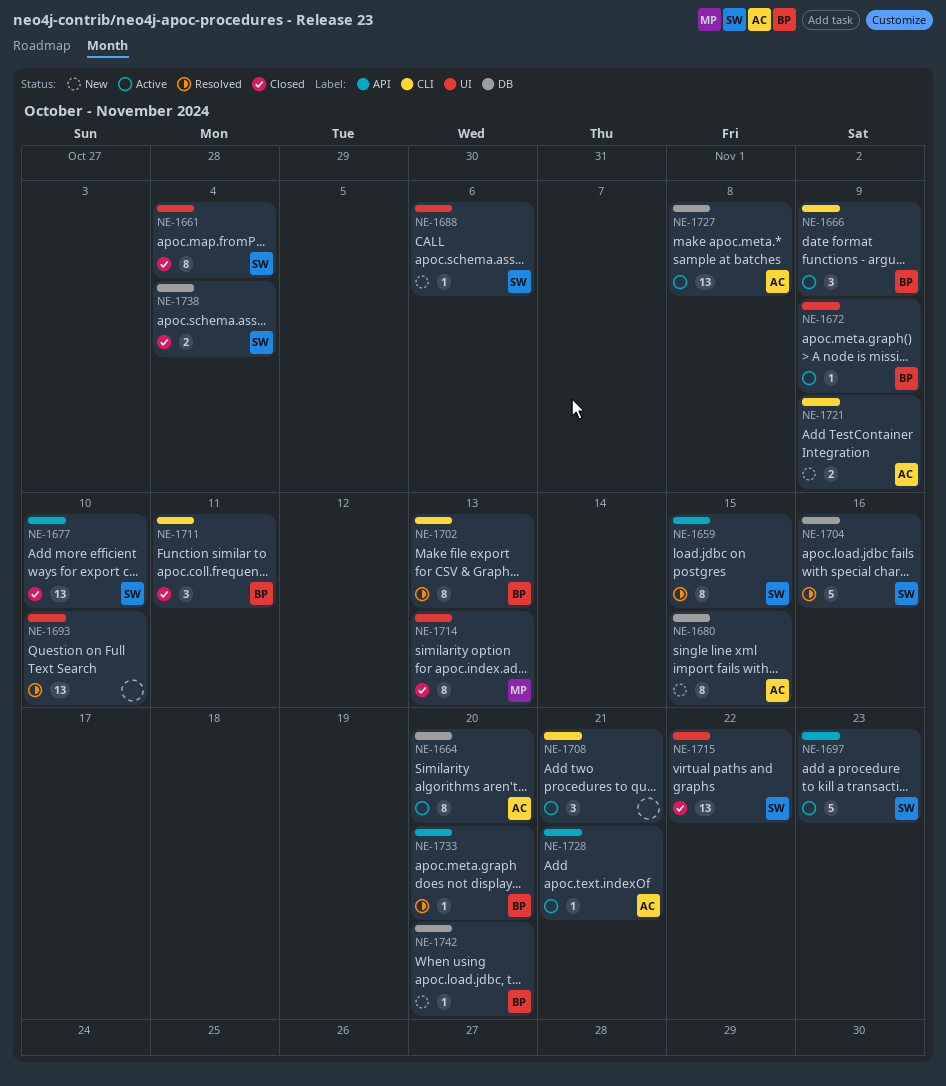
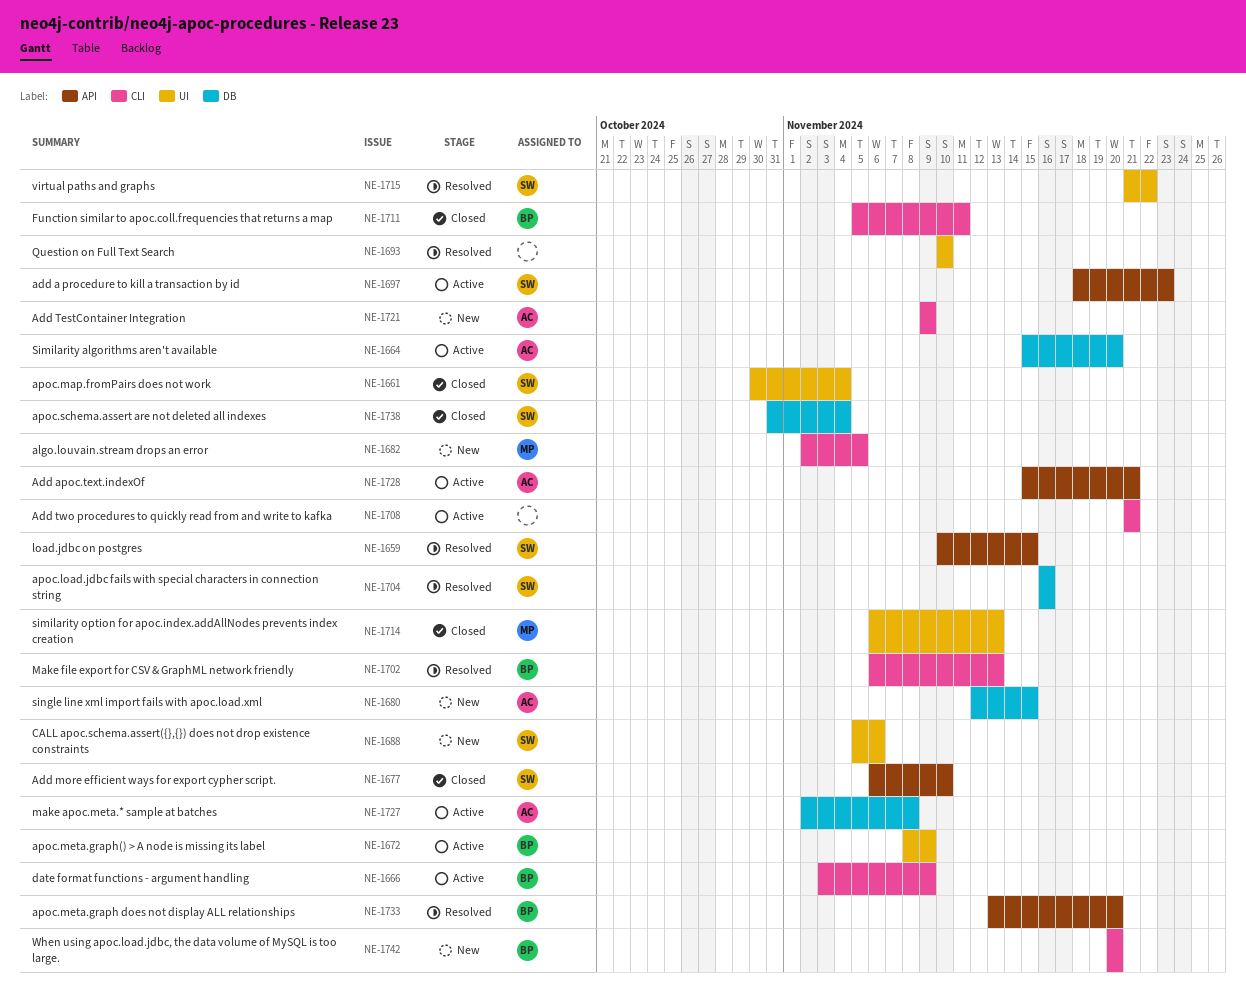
NE-1682: none -> present
NE-1715, status: Closed -> Resolved
NE-1742, label: DB -> CLI

